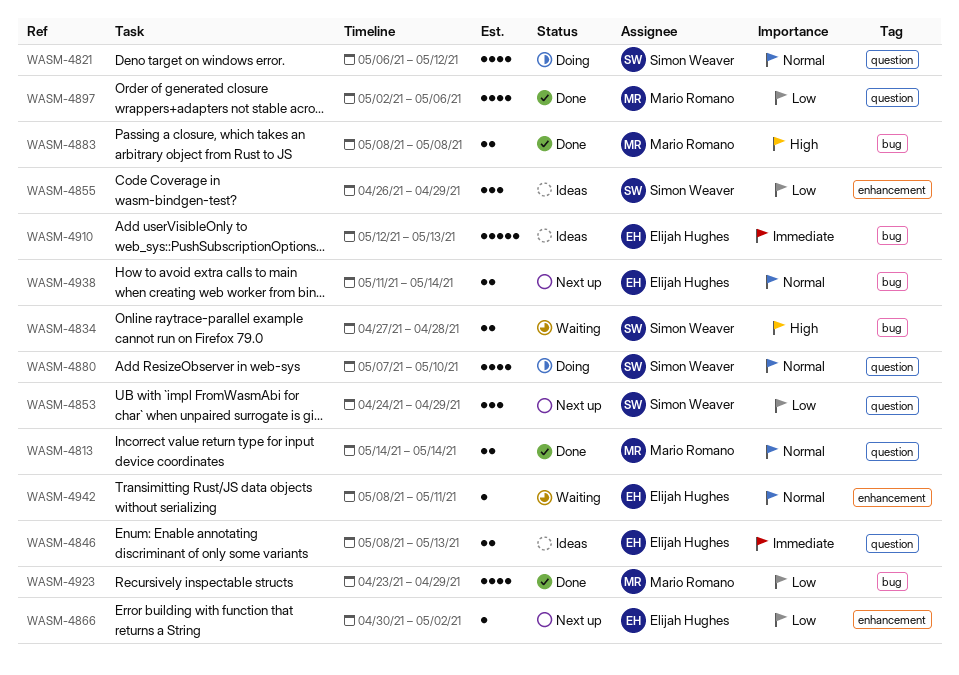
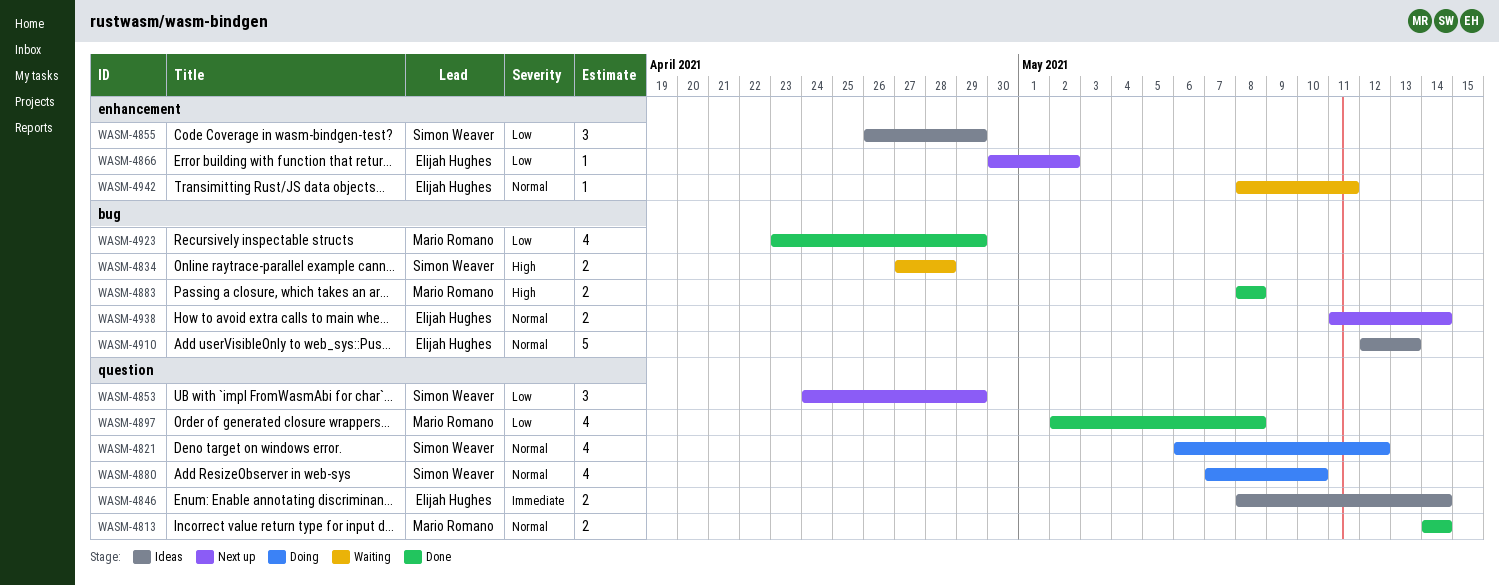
WASM-4846, due: May 13 -> May 14
WASM-4897, due: May 6 -> May 8
WASM-4910, priority: Immediate -> Normal

